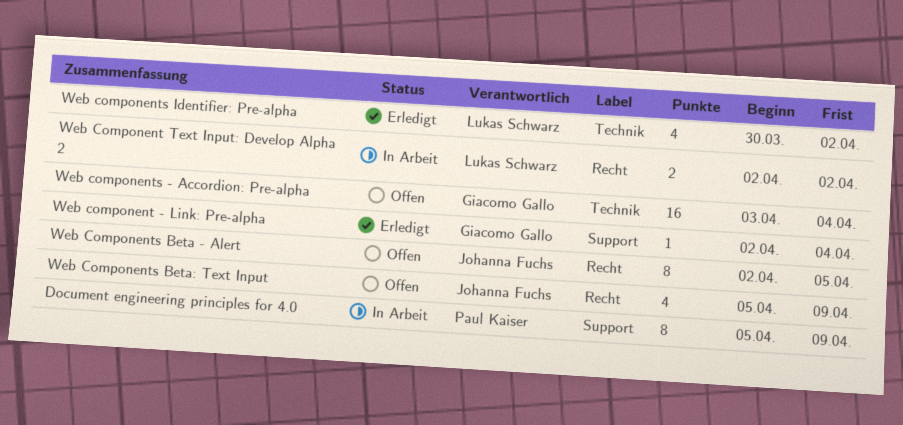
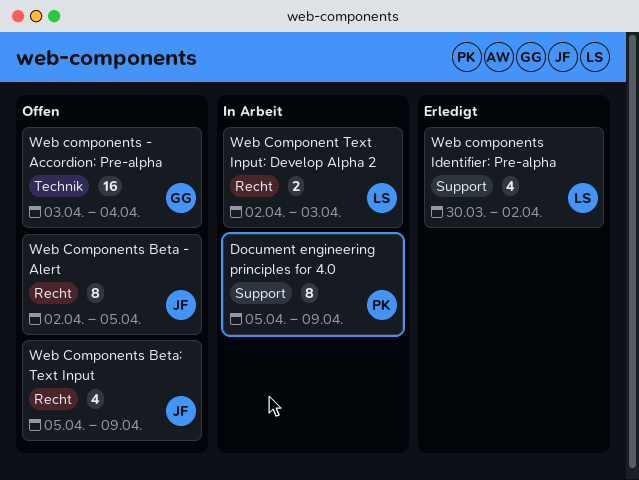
Web component - Link: Pre-alpha: present -> none
Web Component Text Input: Develop Alpha 2, due: Apr 2 -> Apr 3
Web components Identifier: Pre-alpha, label: Technik -> Support

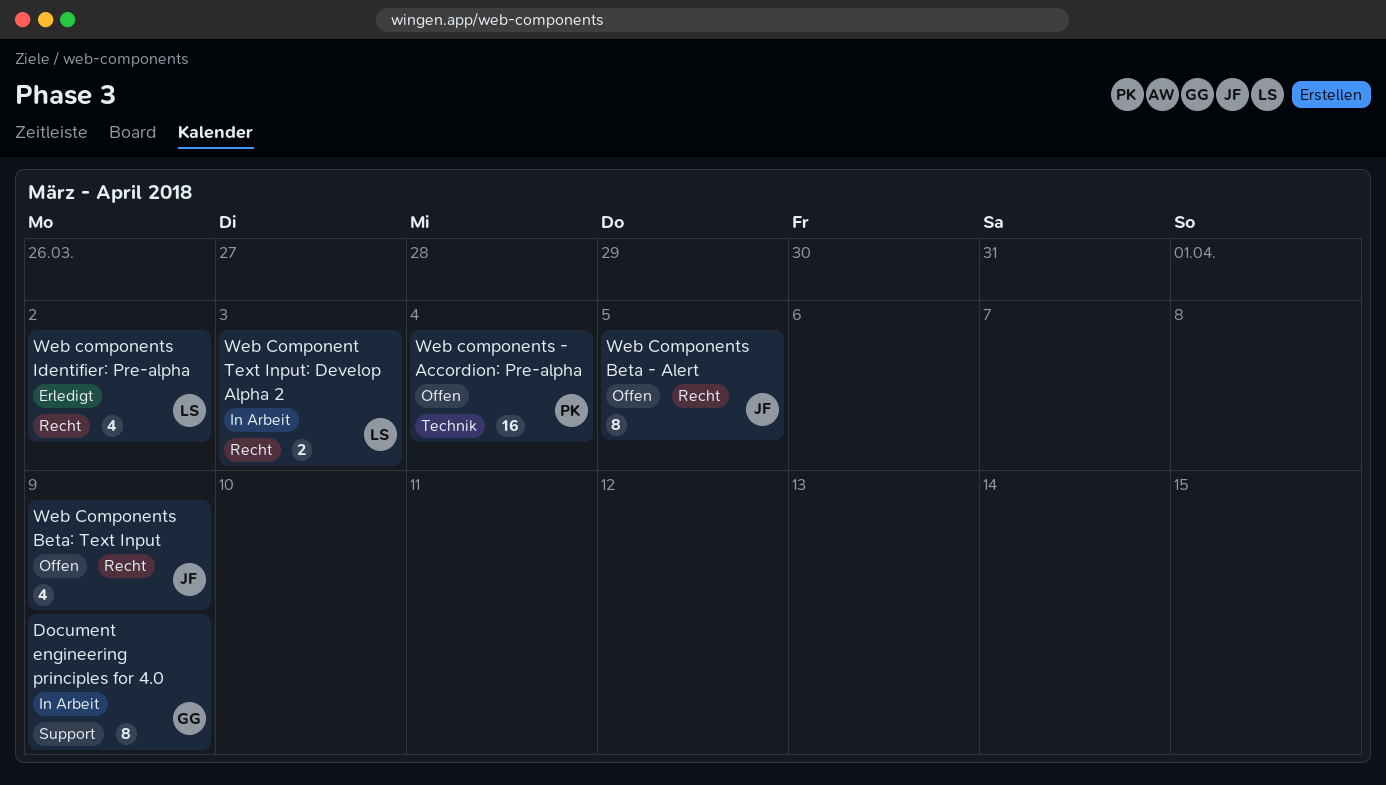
Document engineering principles for 4.0, owner: PK -> GG
Web components - Accordion: Pre-alpha, owner: GG -> PK
Web components Identifier: Pre-alpha, label: Support -> Recht

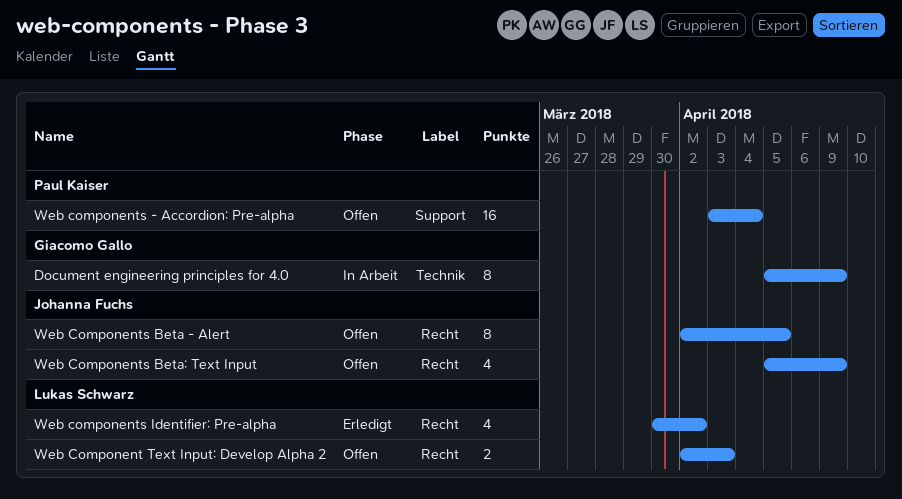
Document engineering principles for 4.0, label: Support -> Technik
Web Component Text Input: Develop Alpha 2, status: In Arbeit -> Offen
Web components - Accordion: Pre-alpha, label: Technik -> Support

